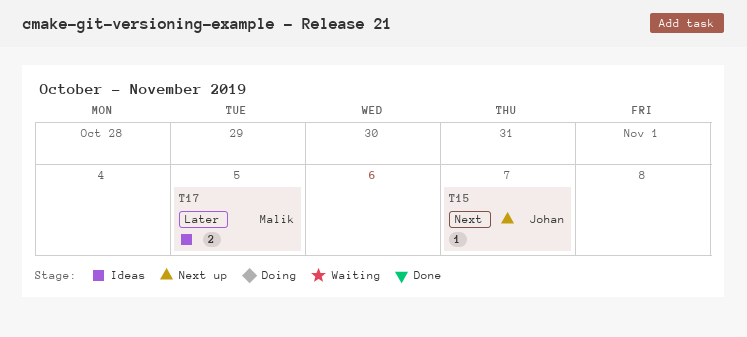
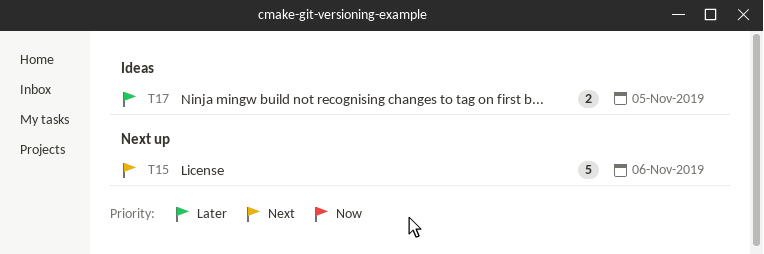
T15, estimate: 1 -> 5
T15, due: Nov 7 -> Nov 6

